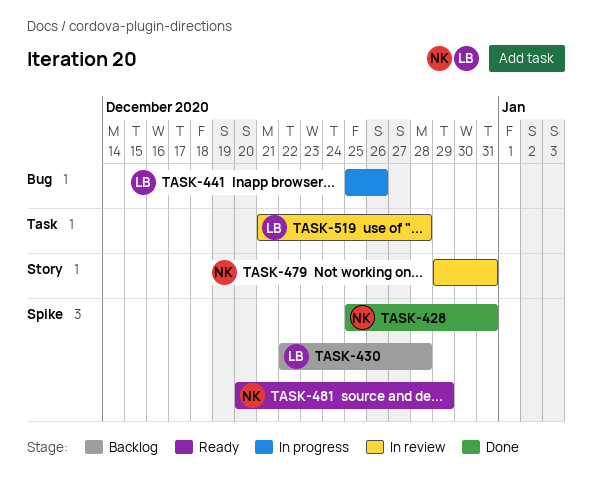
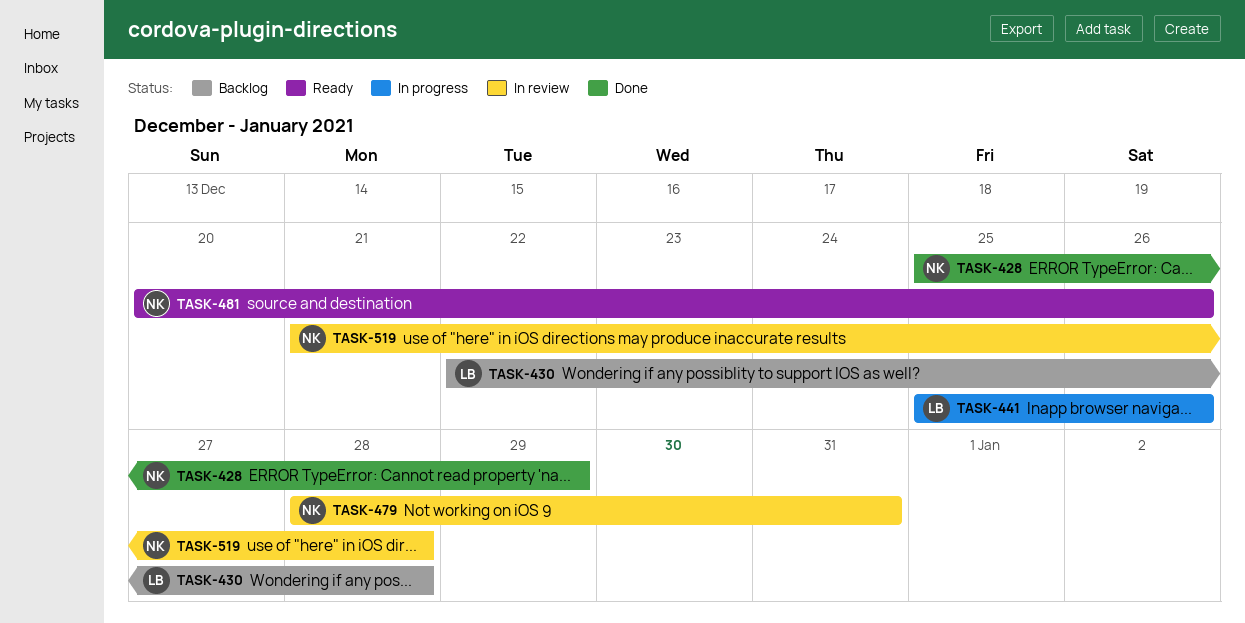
TASK-428, due: Dec 31 -> Dec 29
TASK-479, start: Dec 29 -> Dec 28
TASK-481, due: Dec 29 -> Dec 26
TASK-519, owner: LB -> NK

